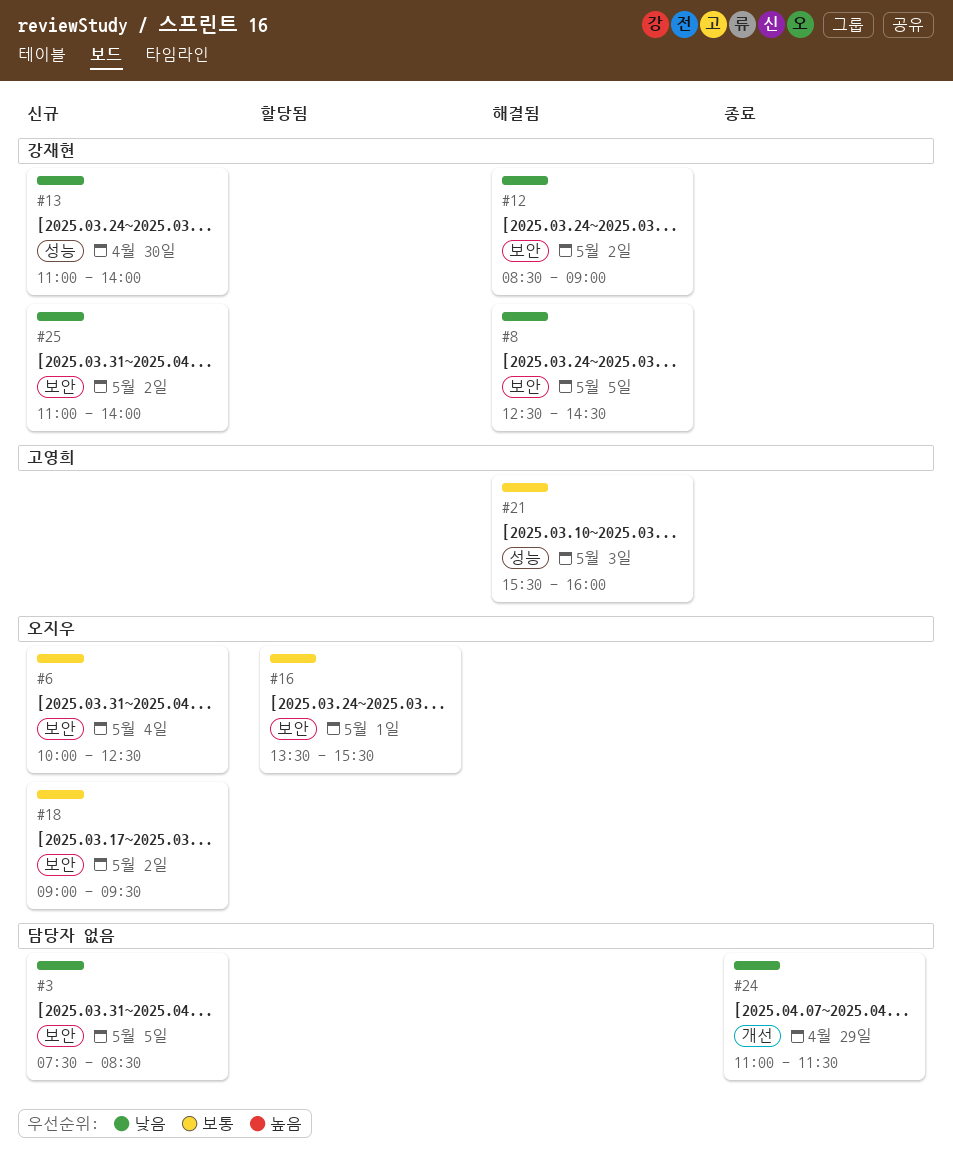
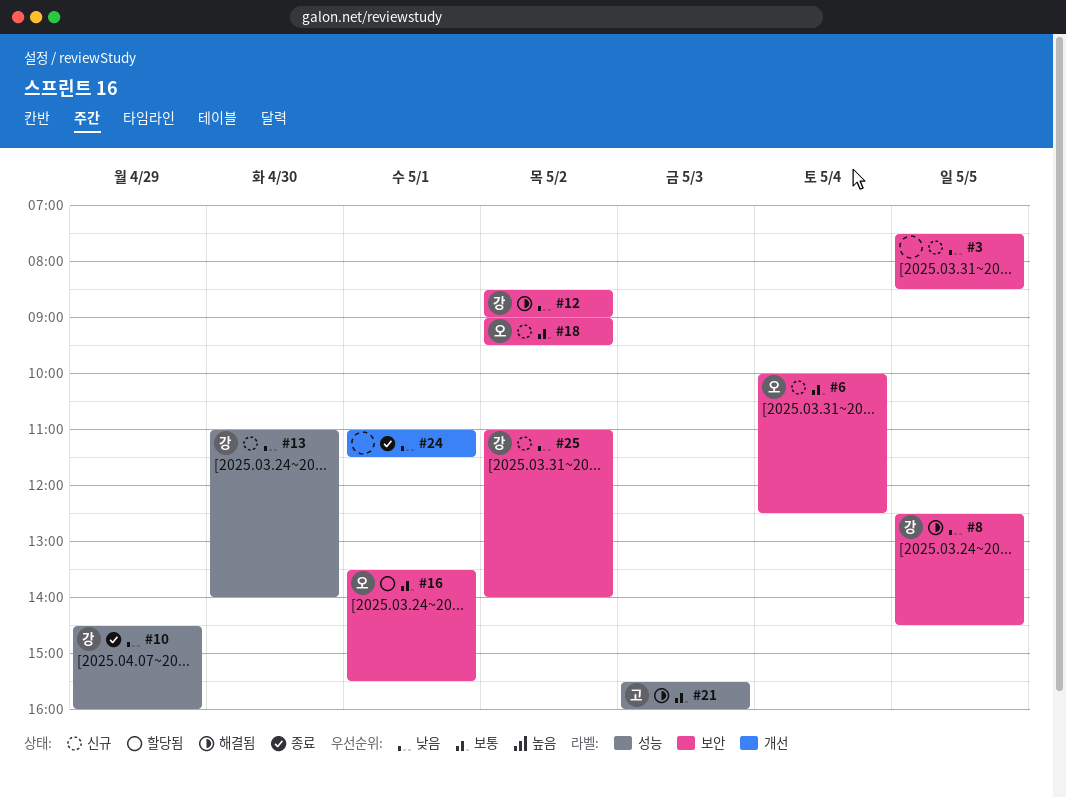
#10: none -> present
#24, day: Apr 29 -> May 1

